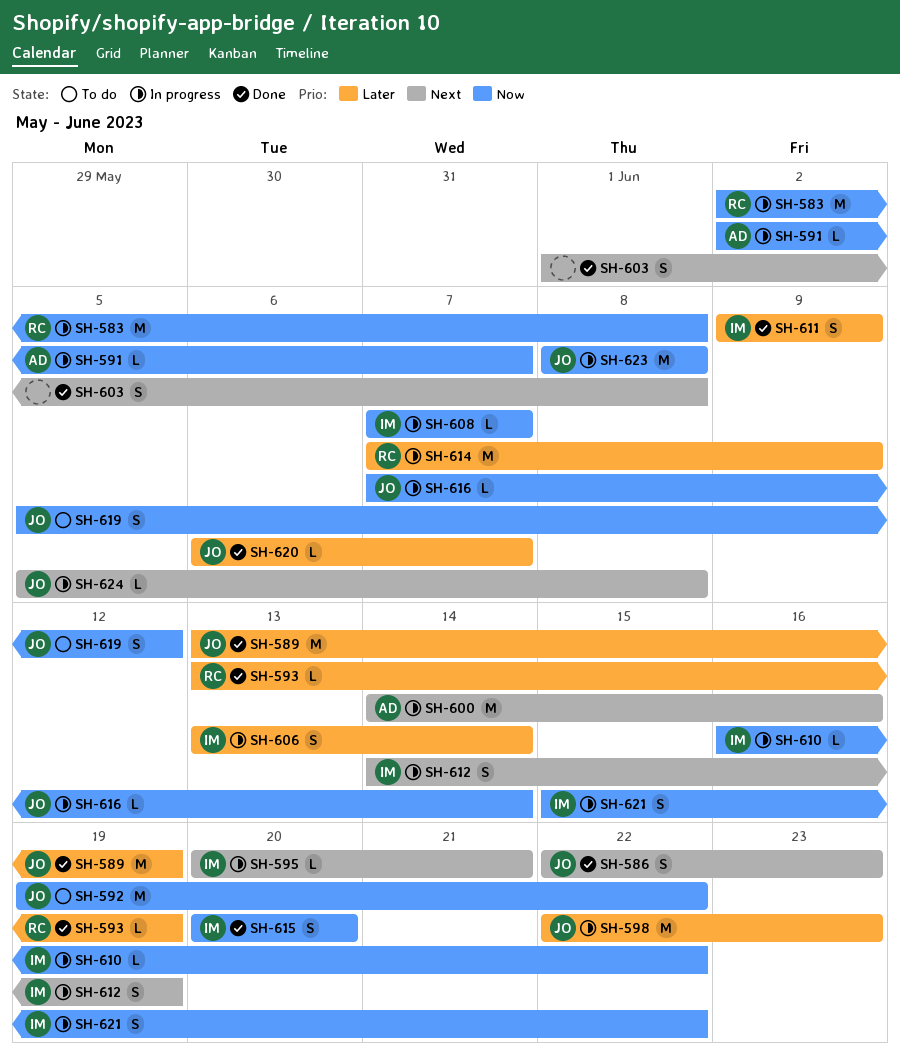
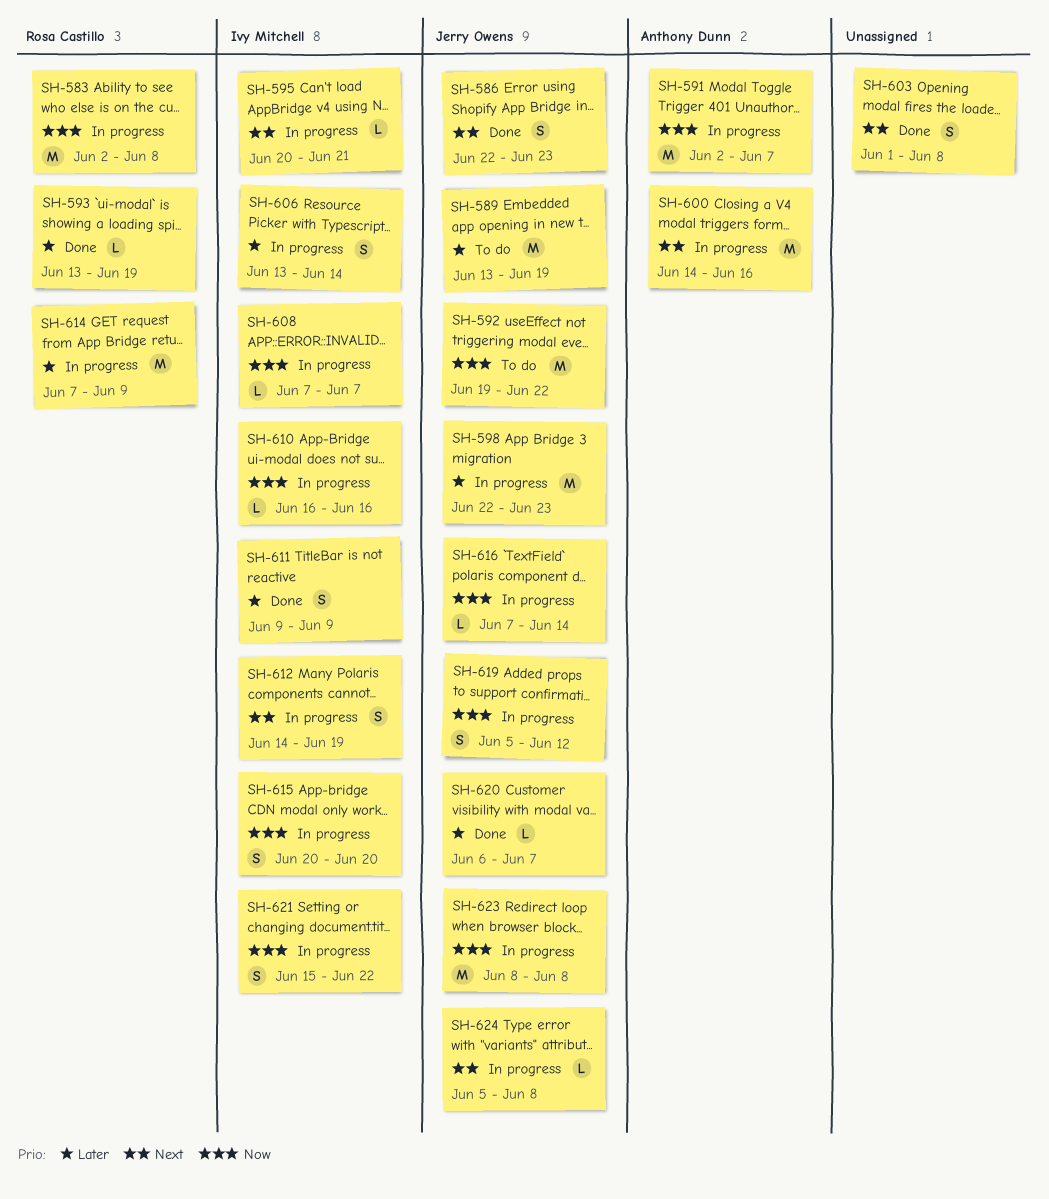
SH-589, status: Done -> To do
SH-591, estimate: L -> M
SH-610, due: Jun 22 -> Jun 16
SH-615, status: Done -> In progress
SH-619, status: To do -> In progress

